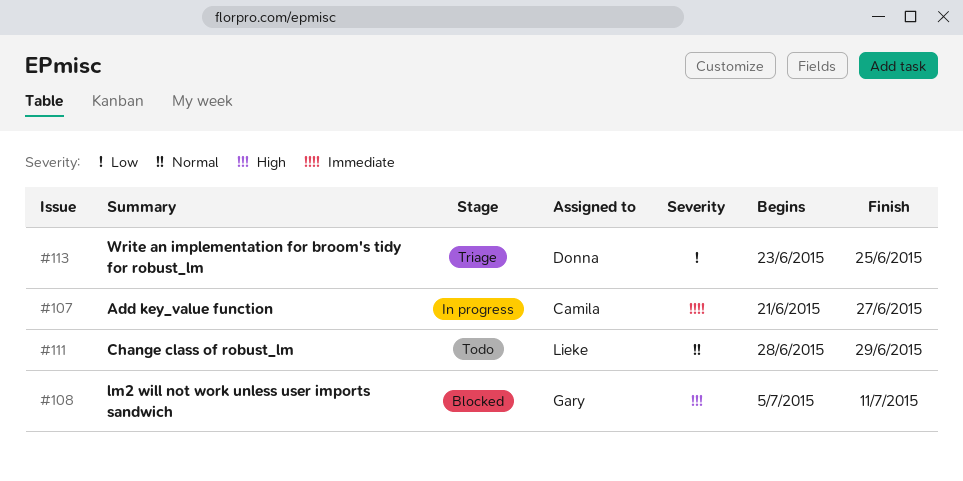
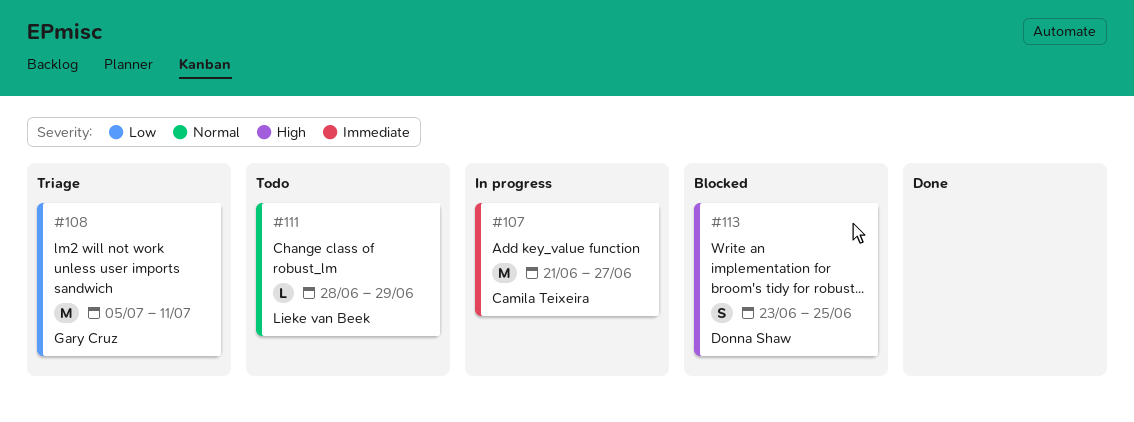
#108, status: Blocked -> Triage
#108, priority: High -> Low
#113, status: Triage -> Blocked
#113, priority: Low -> High

